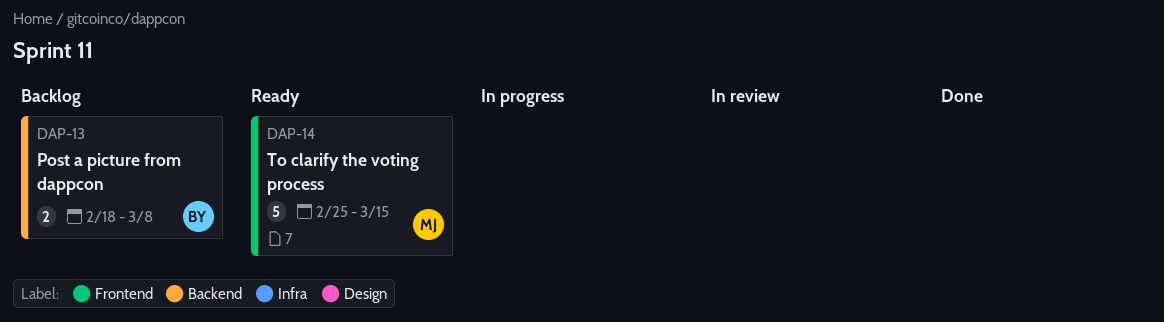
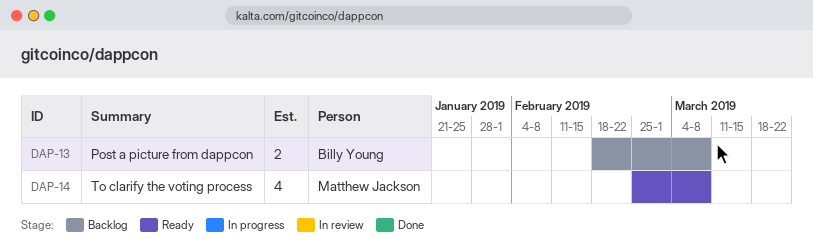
DAP-14, estimate: 5 -> 4
DAP-14, due: Mar 15 -> Mar 8

